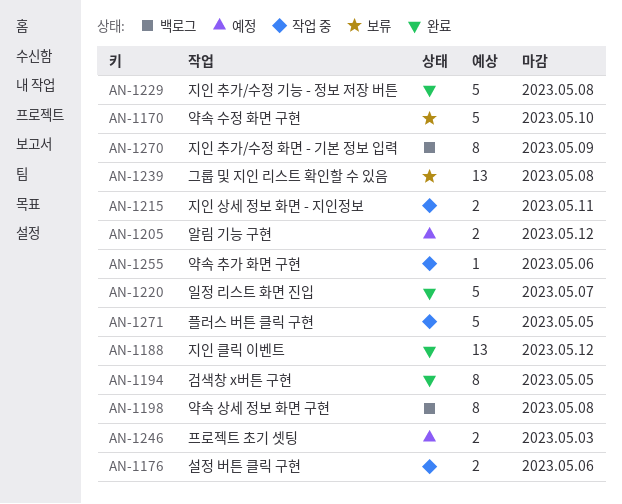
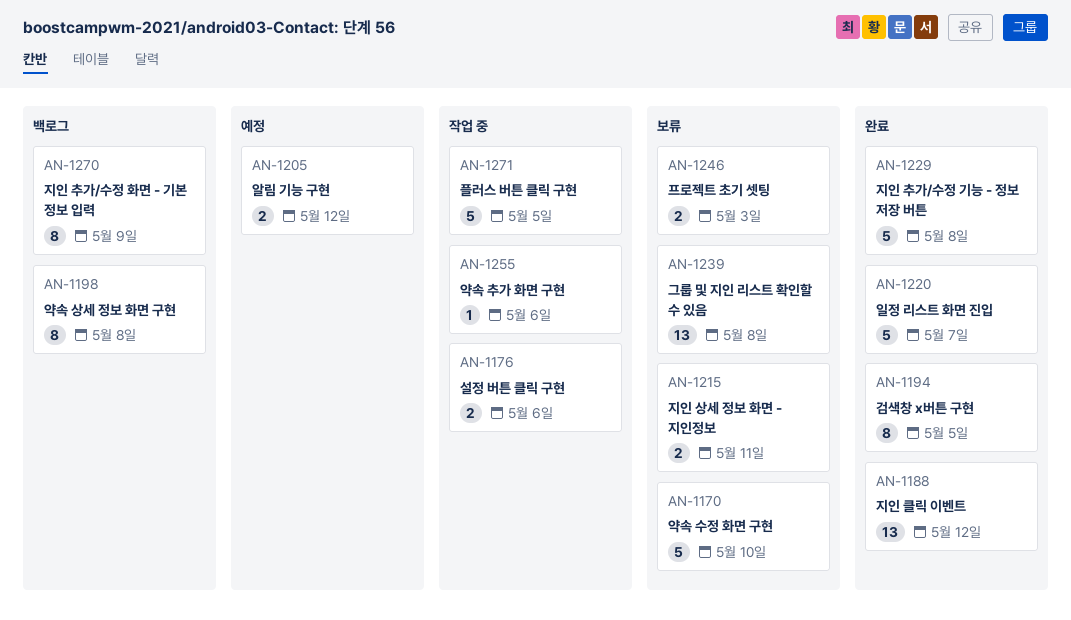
AN-1215, status: 작업 중 -> 보류
AN-1246, status: 예정 -> 보류

